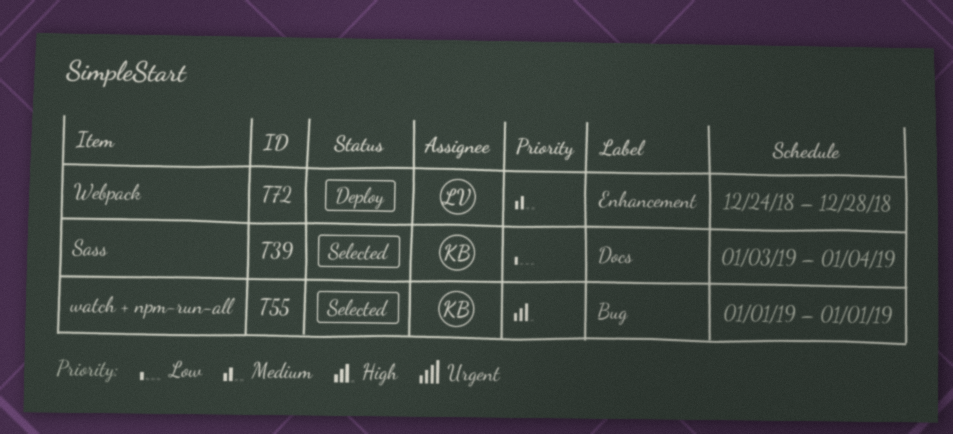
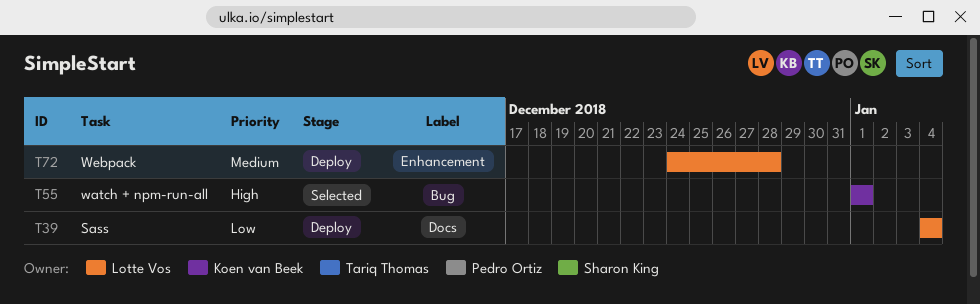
T39, status: Selected -> Deploy
T39, owner: Koen van Beek -> Lotte Vos
T39, start: Jan 3 -> Jan 4

